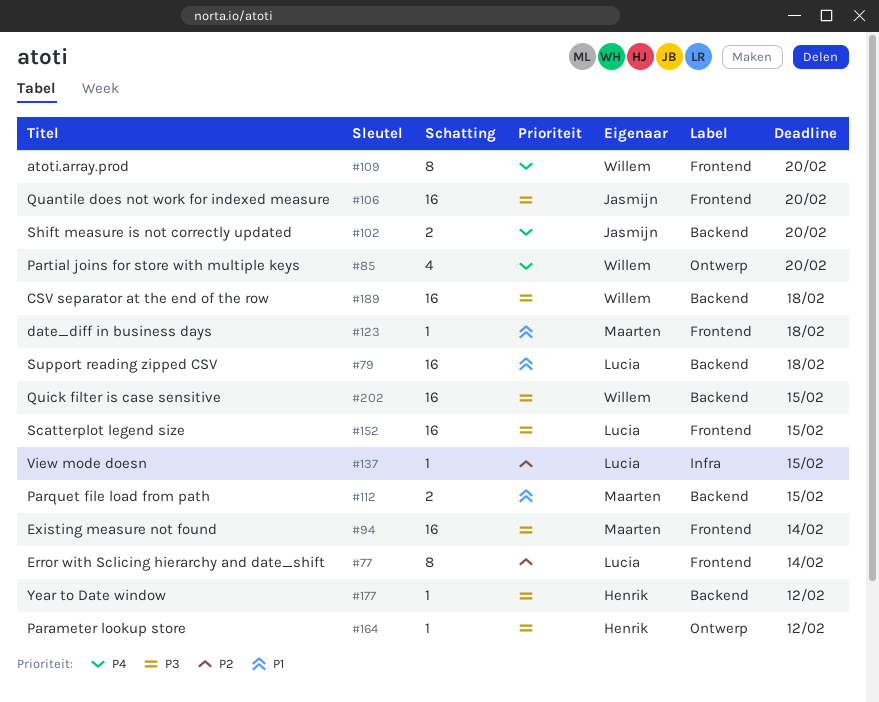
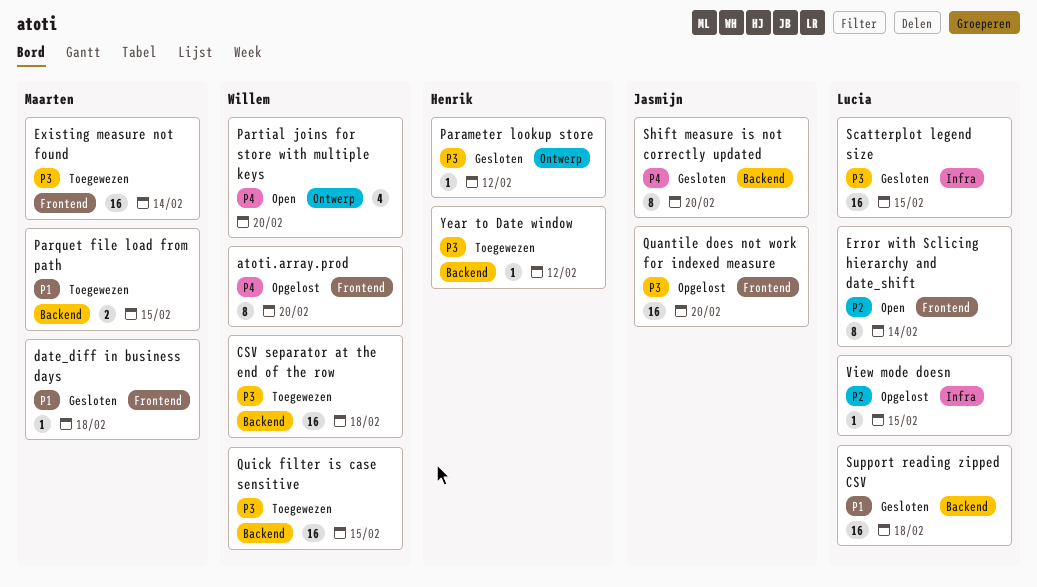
Scatterplot legend size, label: Frontend -> Infra
Shift measure is not correctly updated, estimate: 2 -> 8

